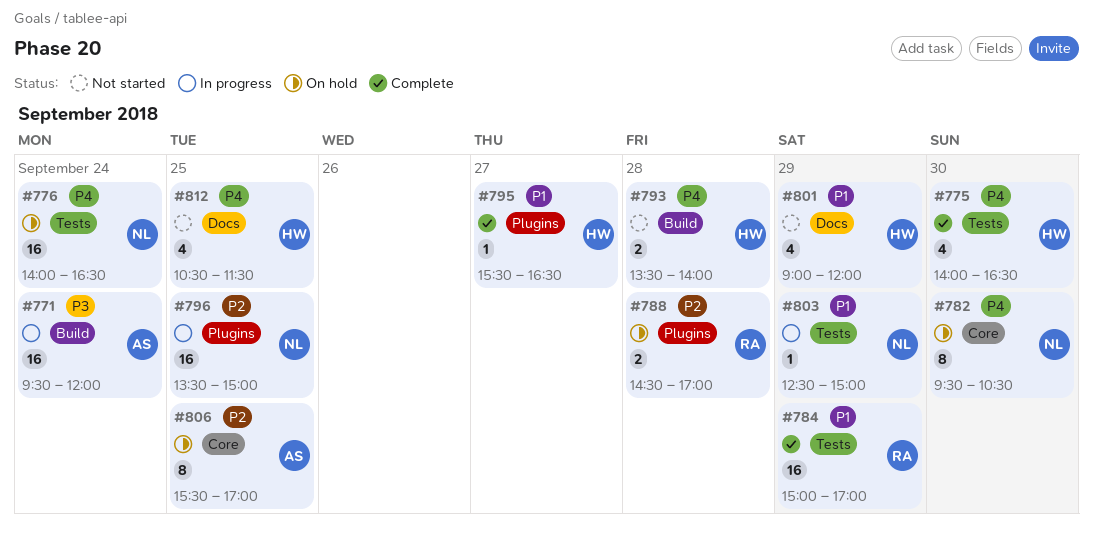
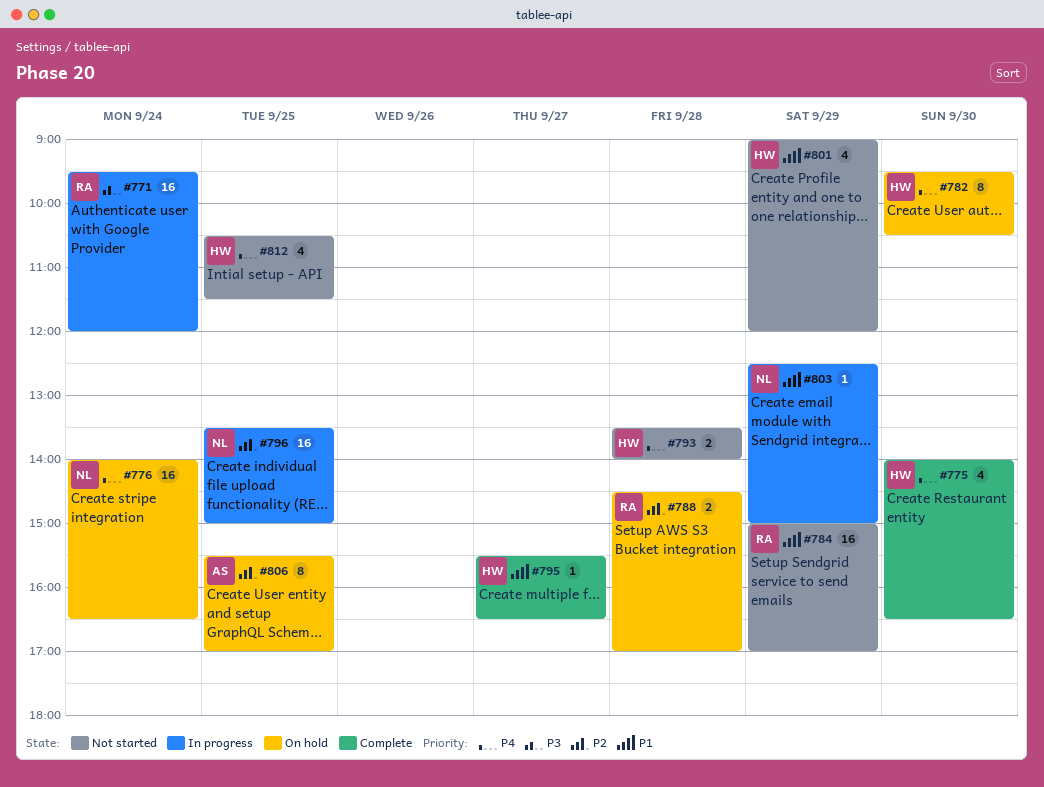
#771, owner: AS -> RA
#782, owner: NL -> HW
#784, status: Complete -> Not started

